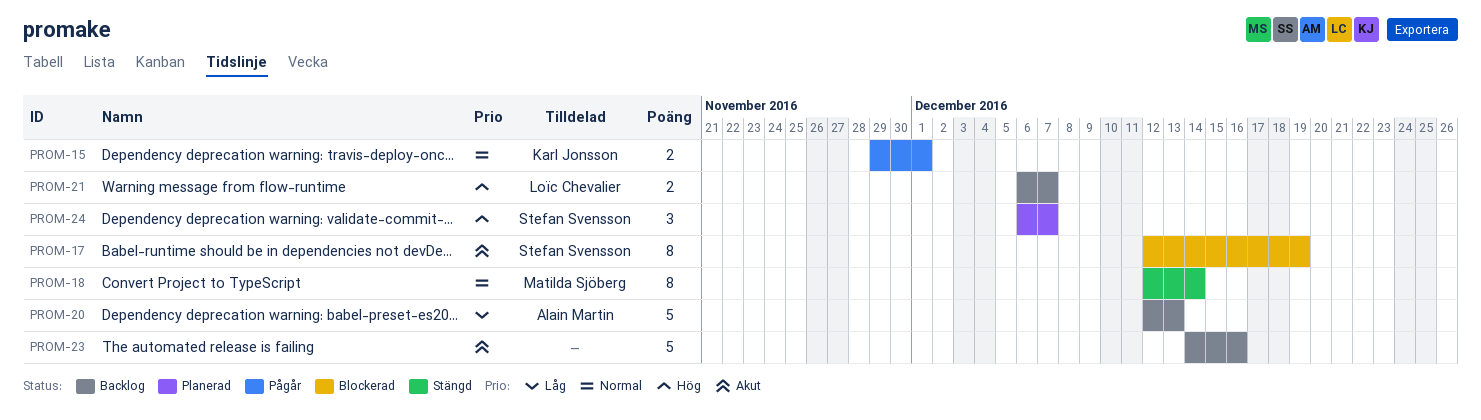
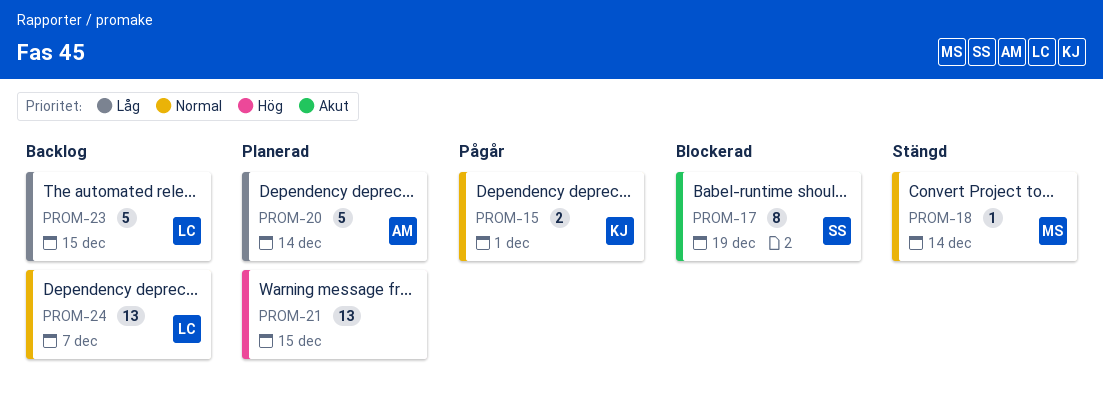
PROM-18, estimate: 8 -> 1
PROM-20, status: Backlog -> Planerad
PROM-20, due: Dec 13 -> Dec 14
PROM-21, status: Backlog -> Planerad
PROM-21, owner: Loïc Chevalier -> none
PROM-21, estimate: 2 -> 13
PROM-21, due: Dec 7 -> Dec 15
PROM-23, owner: none -> Loïc Chevalier
PROM-23, priority: Akut -> Låg
PROM-23, due: Dec 16 -> Dec 15
PROM-24, status: Planerad -> Backlog
PROM-24, owner: Stefan Svensson -> Loïc Chevalier
PROM-24, priority: Hög -> Normal
PROM-24, estimate: 3 -> 13

